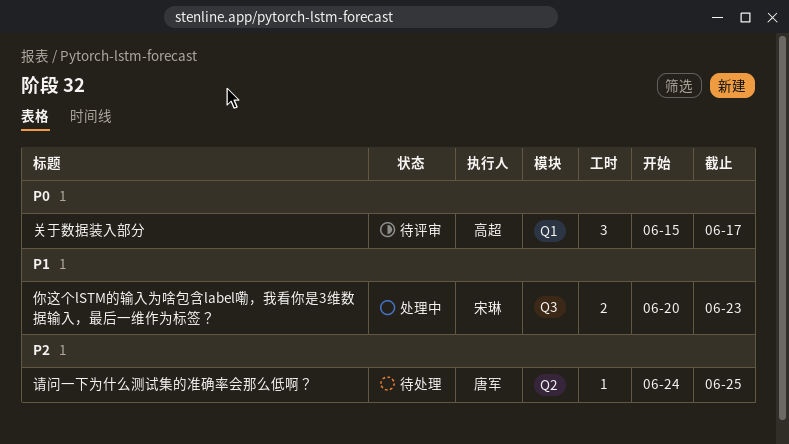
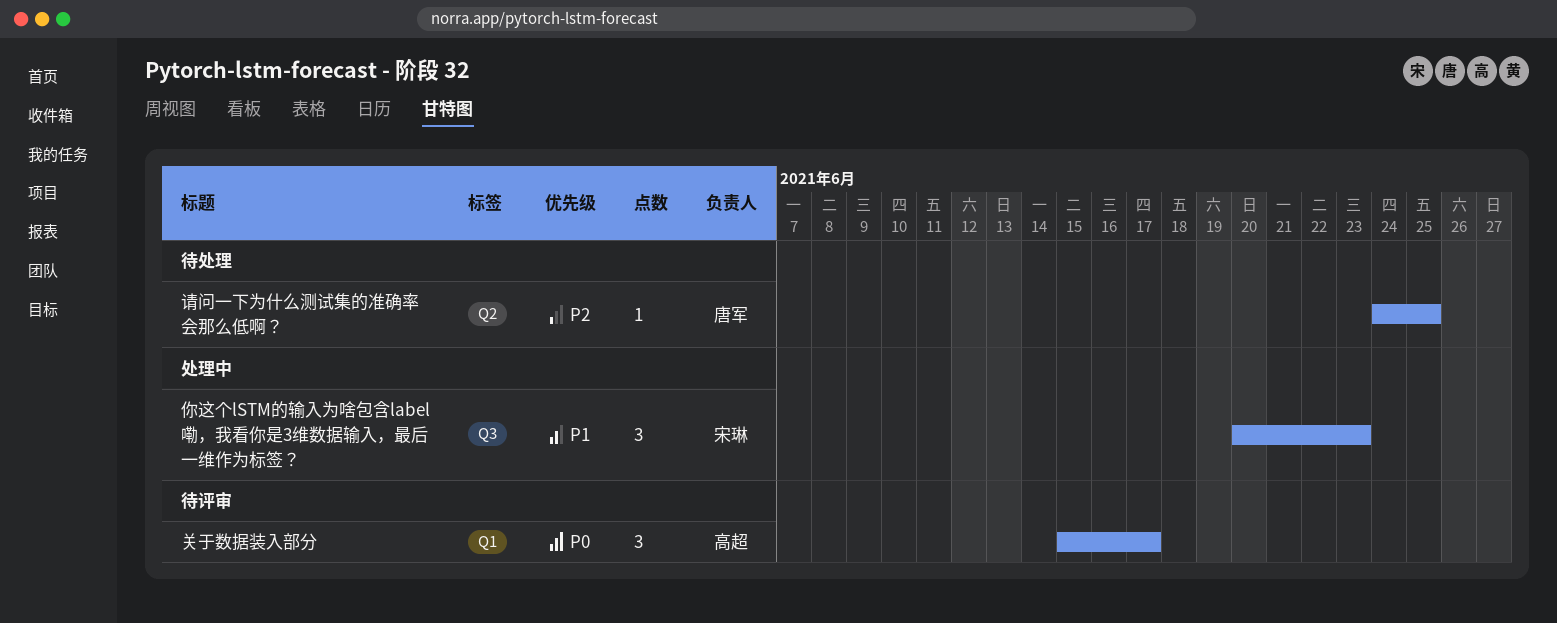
你这个lSTM的输入为啥包含label嘞，我看你是3维数据输入，最后一维作为标签？, estimate: 2 -> 3

